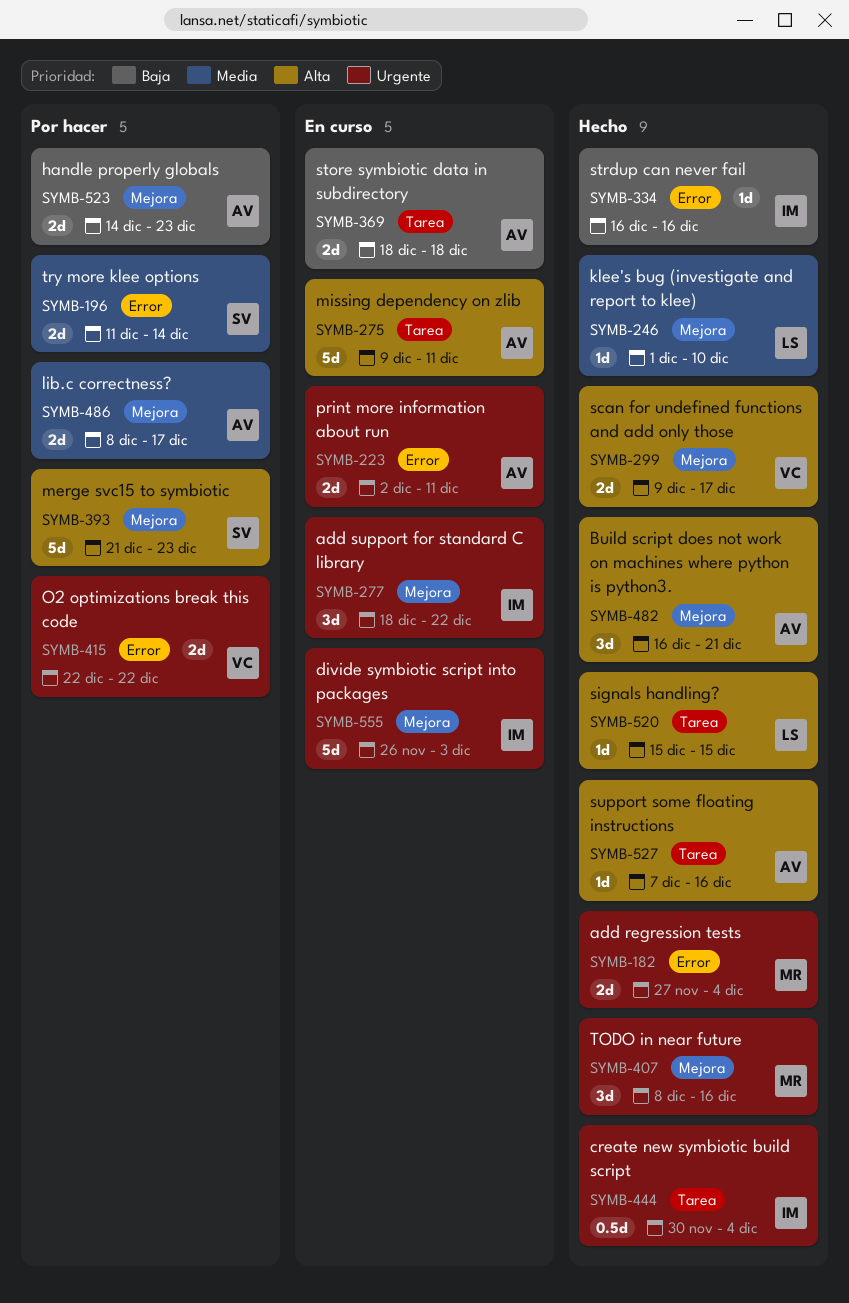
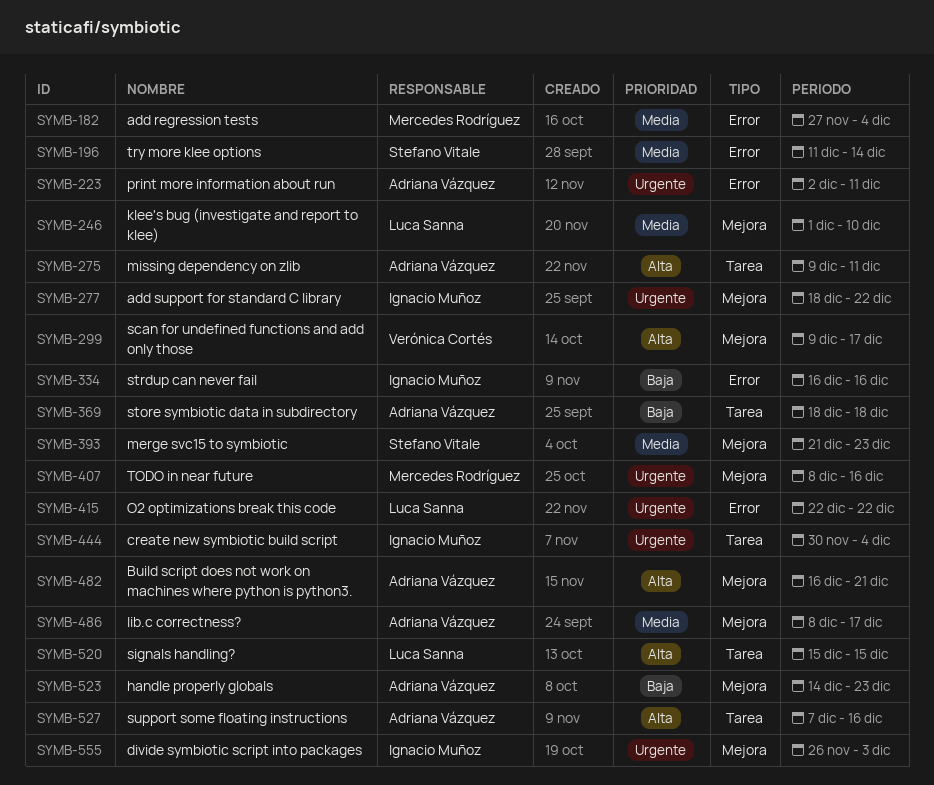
SYMB-182, priority: Urgente -> Media
SYMB-393, priority: Alta -> Media
SYMB-415, owner: Verónica Cortés -> Luca Sanna

